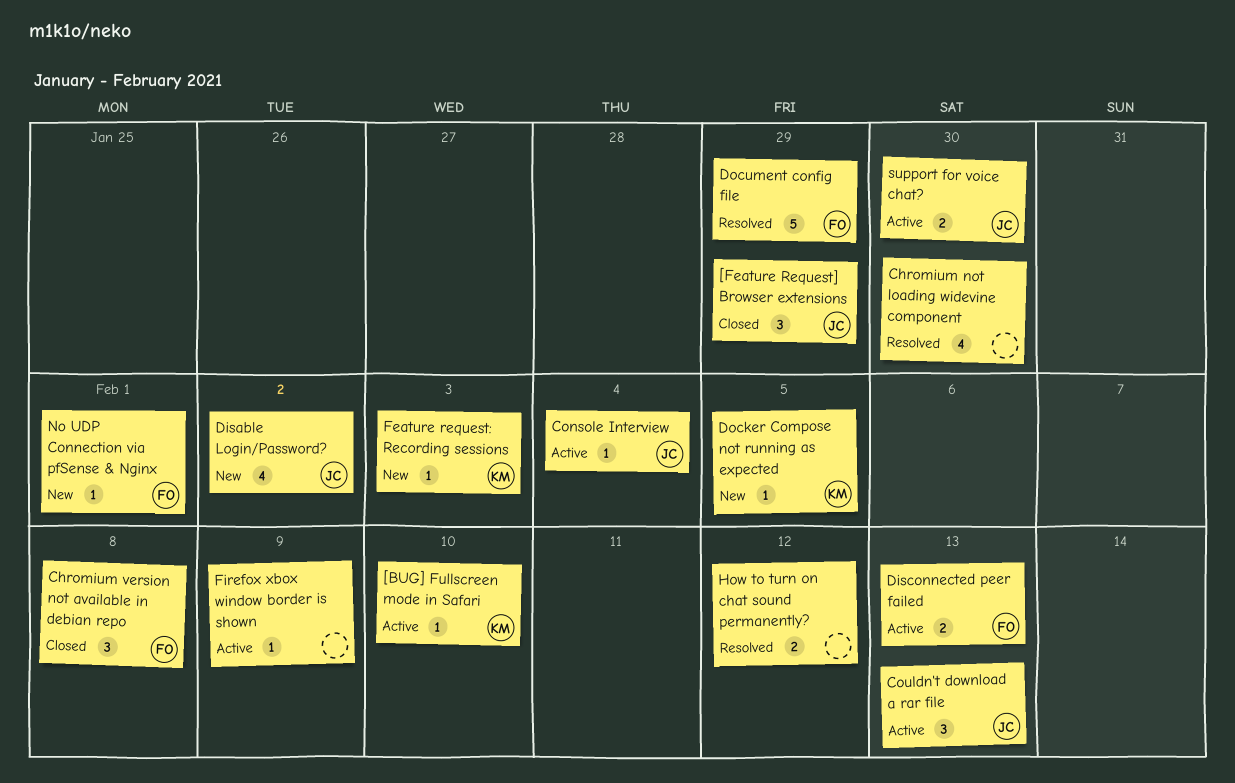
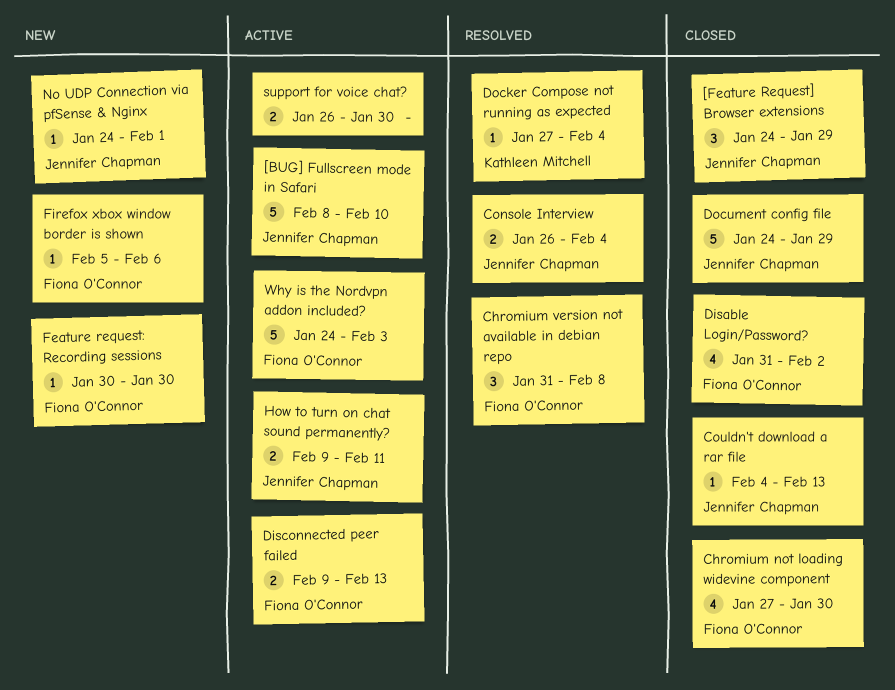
[BUG] Fullscreen mode in Safari, owner: Kathleen Mitchell -> Jennifer Chapman
[BUG] Fullscreen mode in Safari, estimate: 1 -> 5
Chromium not loading widevine component, status: Resolved -> Closed
Chromium not loading widevine component, owner: none -> Fiona O'Connor
Chromium version not available in debian repo, status: Closed -> Resolved
Console Interview, status: Active -> Resolved
Console Interview, estimate: 1 -> 2
Couldn't download a rar file, status: Active -> Closed
Couldn't download a rar file, estimate: 3 -> 1
Disable Login/Password?, status: New -> Closed
Disable Login/Password?, owner: Jennifer Chapman -> Fiona O'Connor
Docker Compose not running as expected, status: New -> Resolved
Docker Compose not running as expected, due: Feb 5 -> Feb 4
Document config file, status: Resolved -> Closed
Document config file, owner: Fiona O'Connor -> Jennifer Chapman
Feature request: Recording sessions, owner: Kathleen Mitchell -> Fiona O'Connor
Feature request: Recording sessions, due: Feb 3 -> Jan 30
Firefox xbox window border is shown, status: Active -> New
Firefox xbox window border is shown, owner: none -> Fiona O'Connor
Firefox xbox window border is shown, due: Feb 9 -> Feb 6
How to turn on chat sound permanently?, status: Resolved -> Active
How to turn on chat sound permanently?, owner: none -> Jennifer Chapman
How to turn on chat sound permanently?, due: Feb 12 -> Feb 11
No UDP Connection via pfSense & Nginx, owner: Fiona O'Connor -> Jennifer Chapman
support for voice chat?, owner: Jennifer Chapman -> none
Why is the Nordvpn addon included?: none -> present

